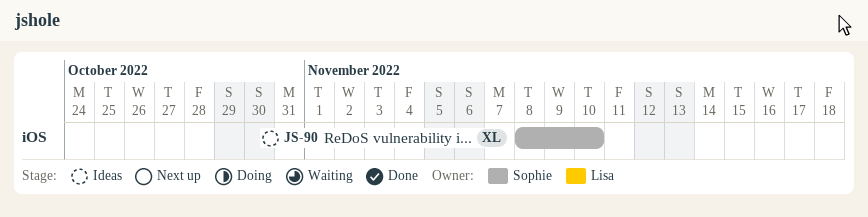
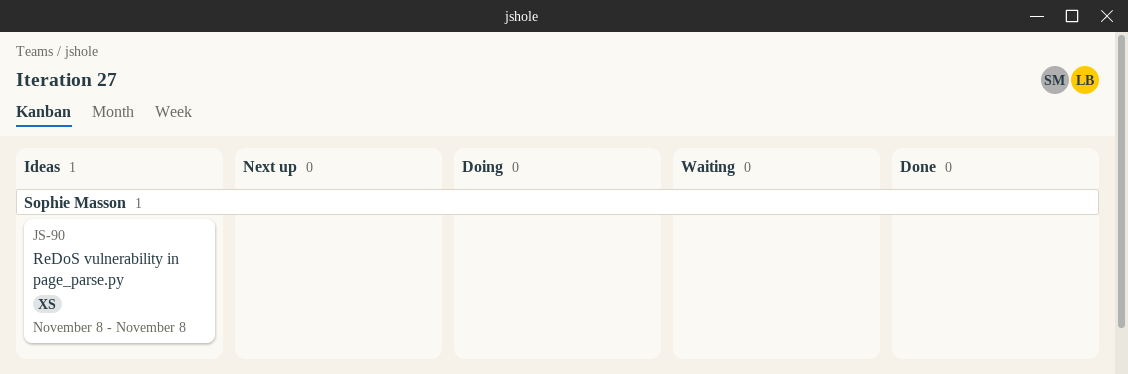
JS-90, estimate: XL -> XS
JS-90, due: Nov 10 -> Nov 8

